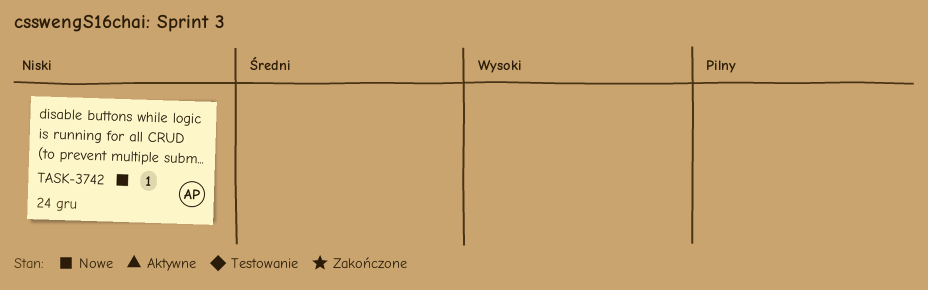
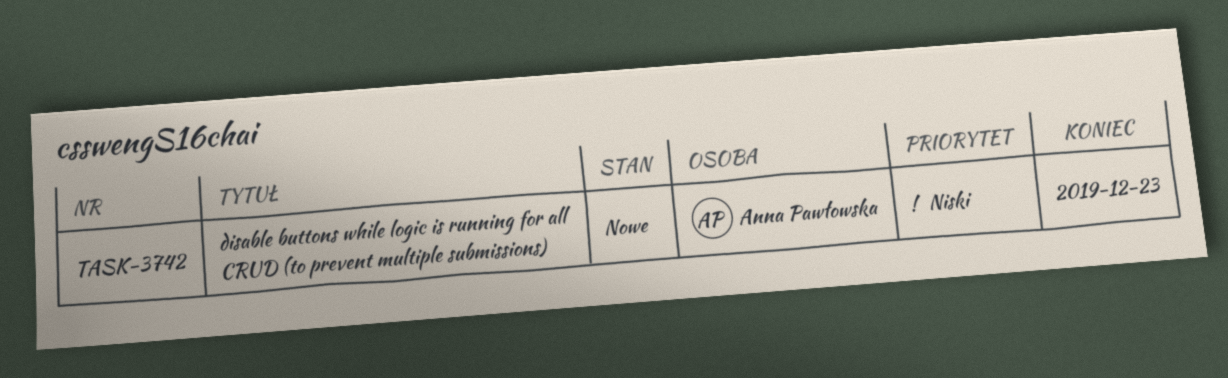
TASK-3742, due: Dec 24 -> Dec 23

